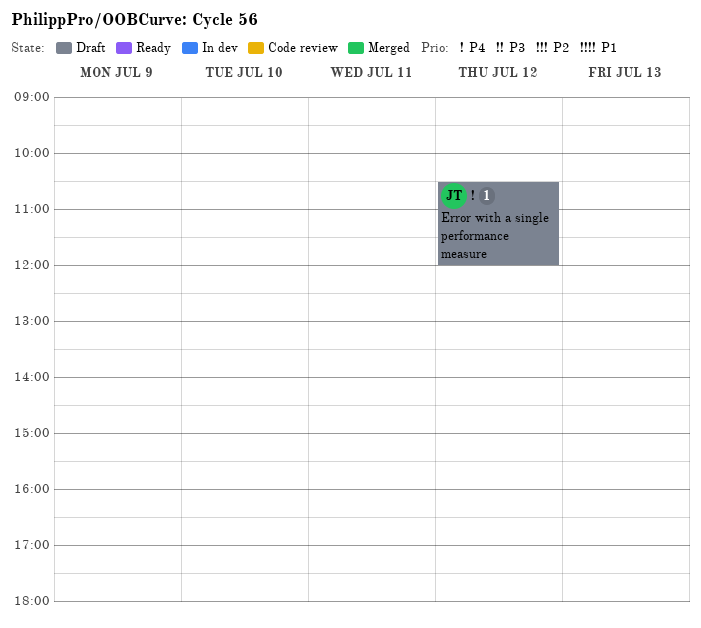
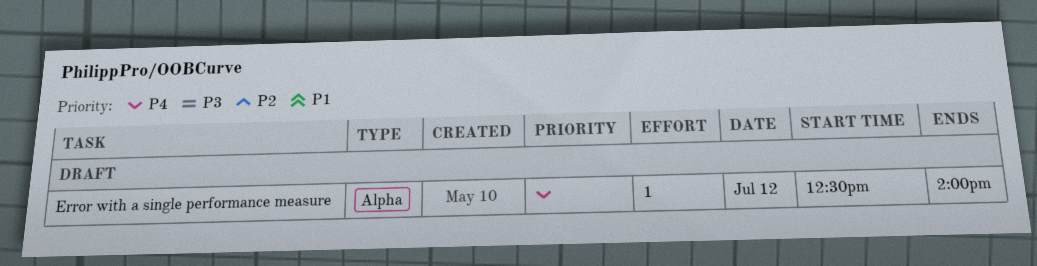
Error with a single performance measure, begins: 10:30 -> 12:30
Error with a single performance measure, ends: 12:00 -> 14:00

